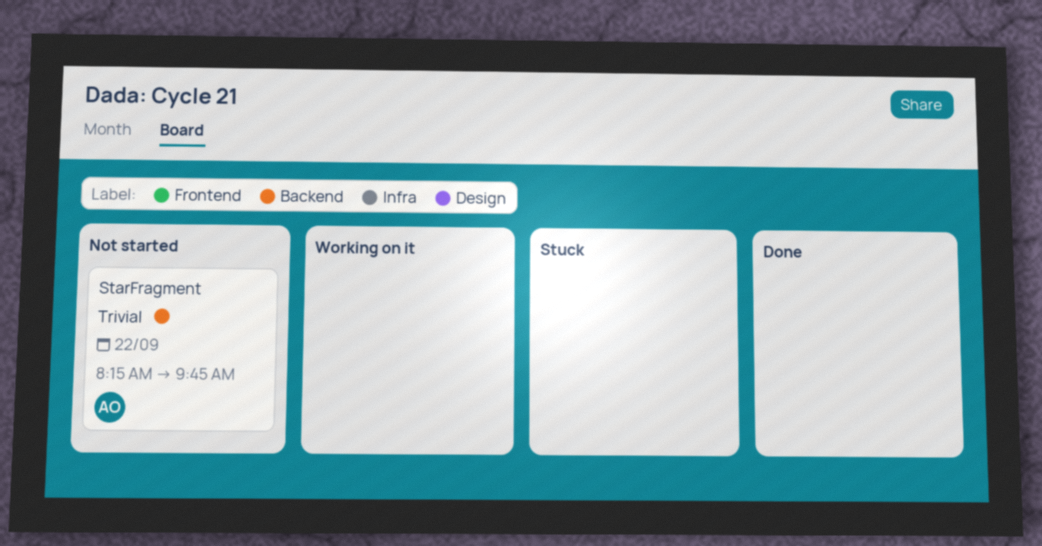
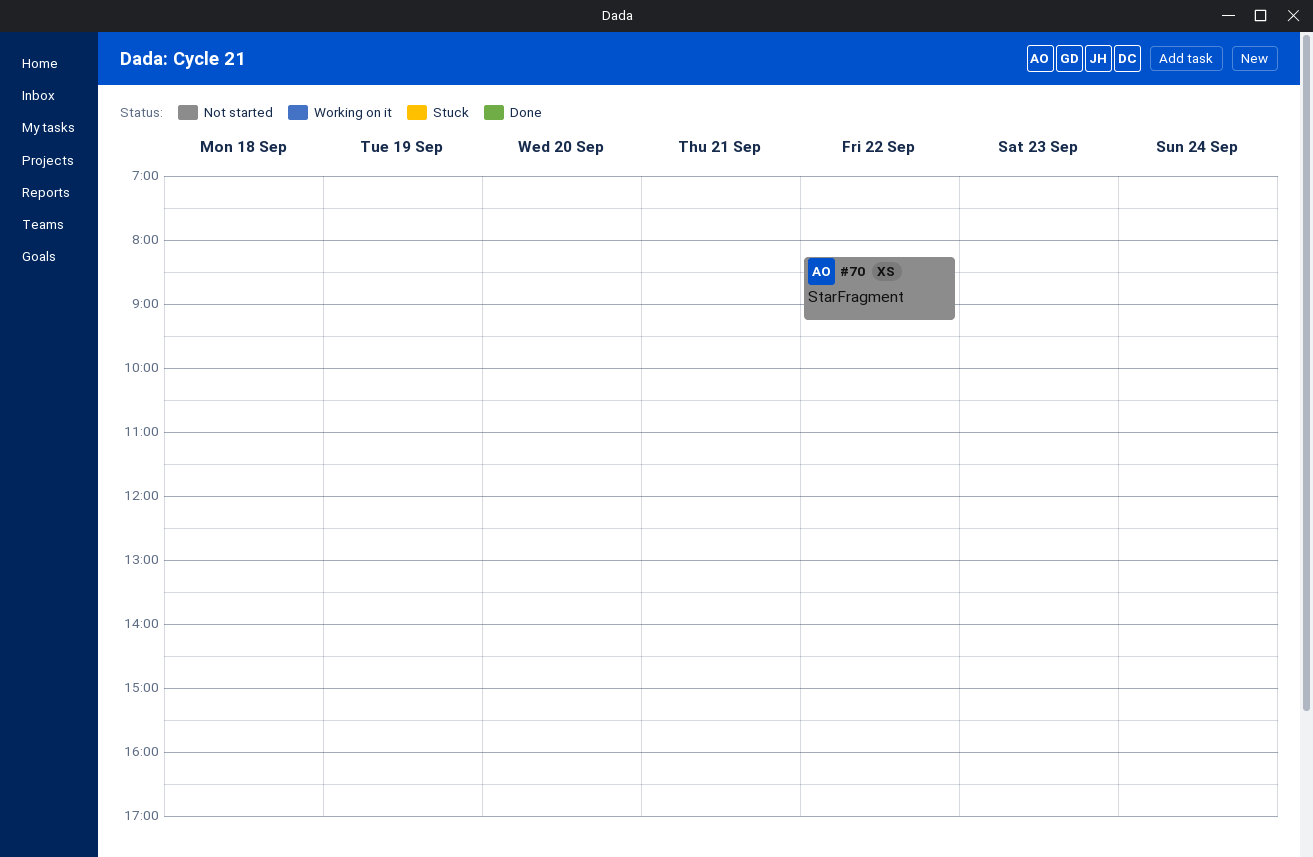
StarFragment, ends: 09:45 -> 09:15

